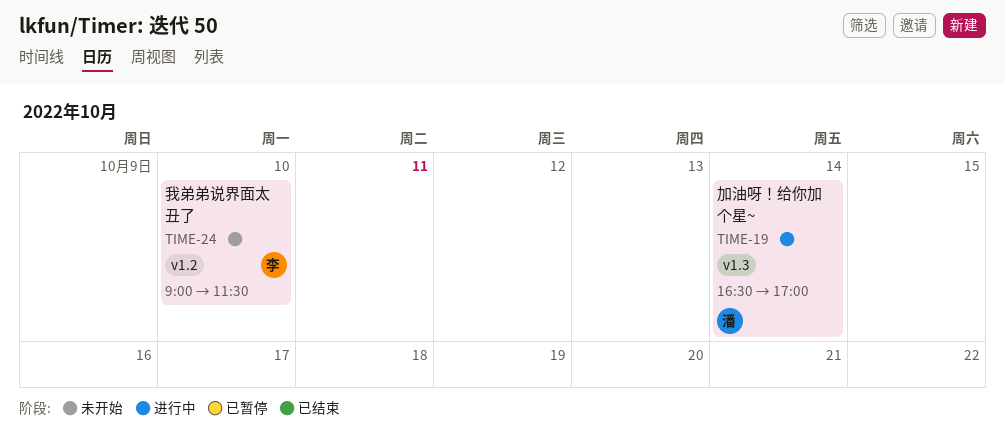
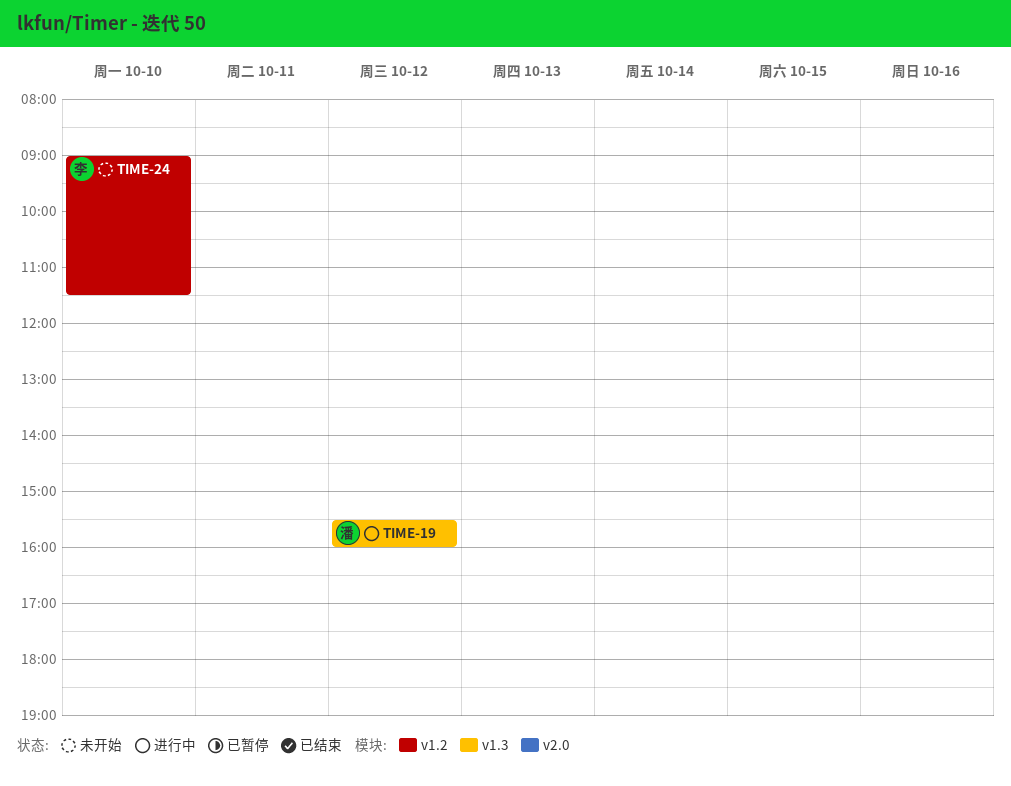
TIME-19, day: Oct 14 -> Oct 12
TIME-19, begins: 16:30 -> 15:30
TIME-19, ends: 17:00 -> 16:00

